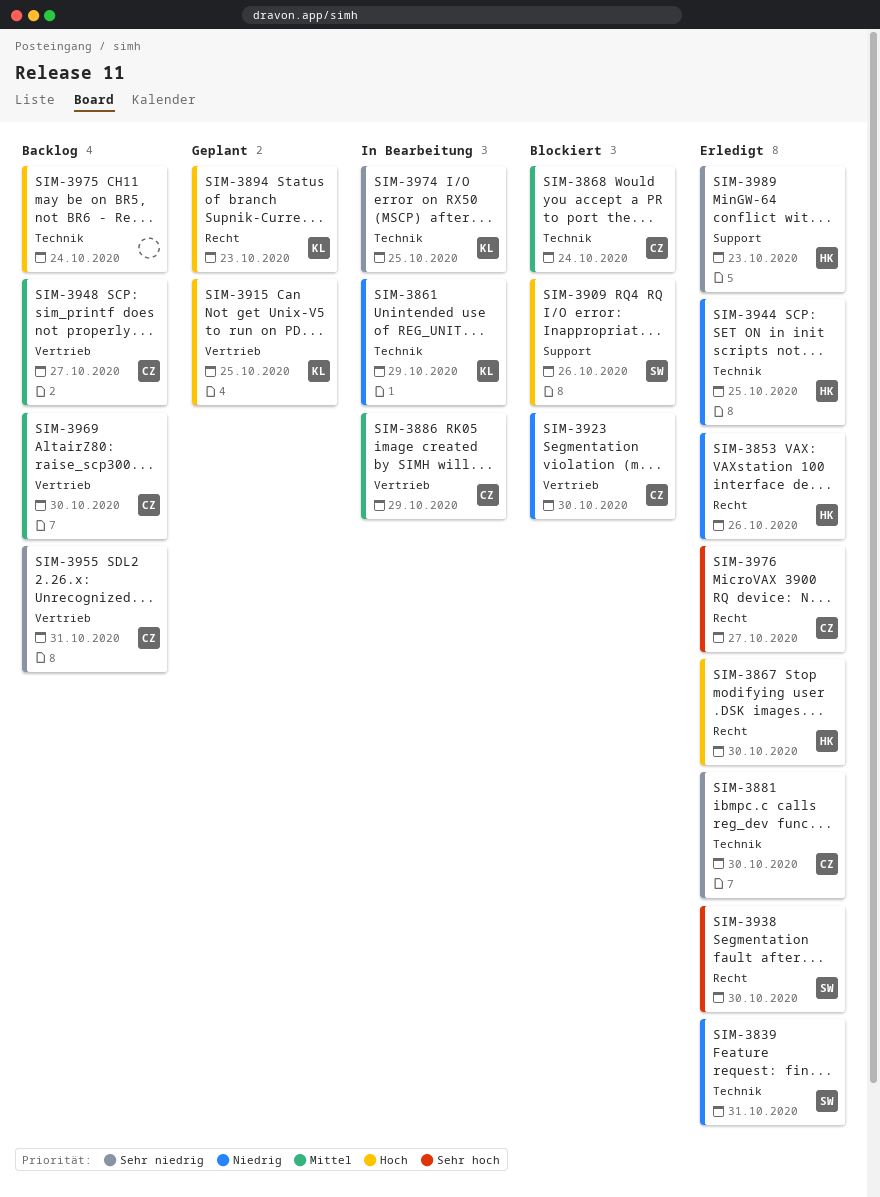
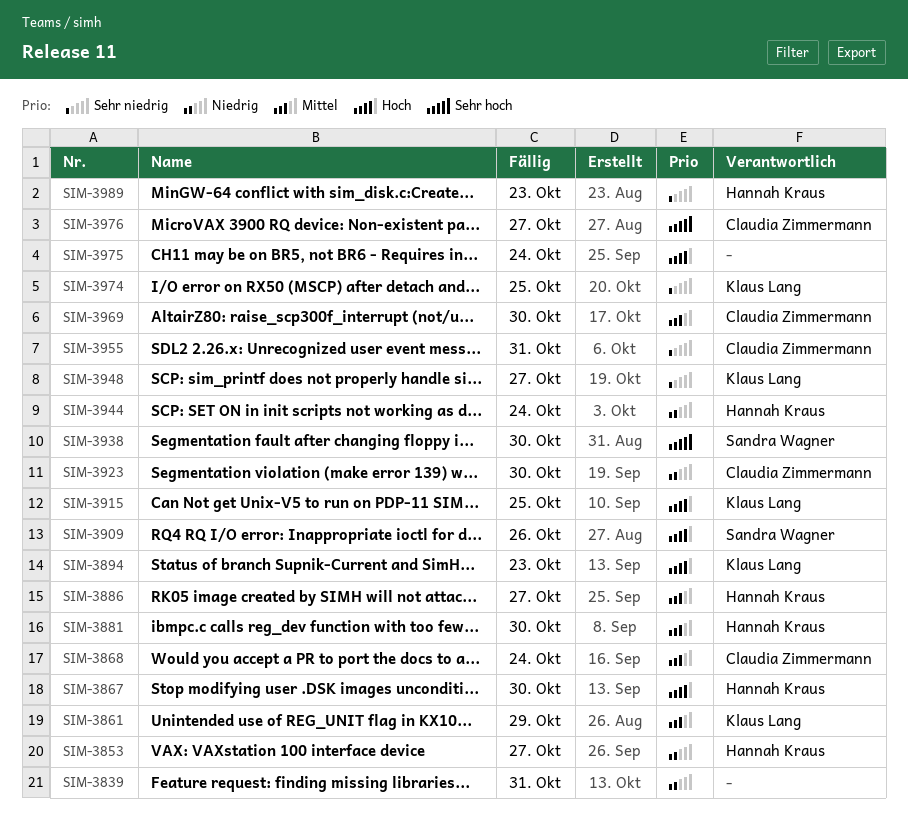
SIM-3839, owner: Sandra Wagner -> none
SIM-3853, due: Oct 26 -> Oct 27
SIM-3861, priority: Niedrig -> Mittel
SIM-3881, owner: Claudia Zimmermann -> Hannah Kraus
SIM-3881, priority: Sehr niedrig -> Mittel
SIM-3886, owner: Claudia Zimmermann -> Hannah Kraus
SIM-3886, due: Oct 29 -> Oct 27
SIM-3944, due: Oct 25 -> Oct 24
SIM-3948, owner: Claudia Zimmermann -> Klaus Lang
SIM-3948, priority: Mittel -> Sehr niedrig

